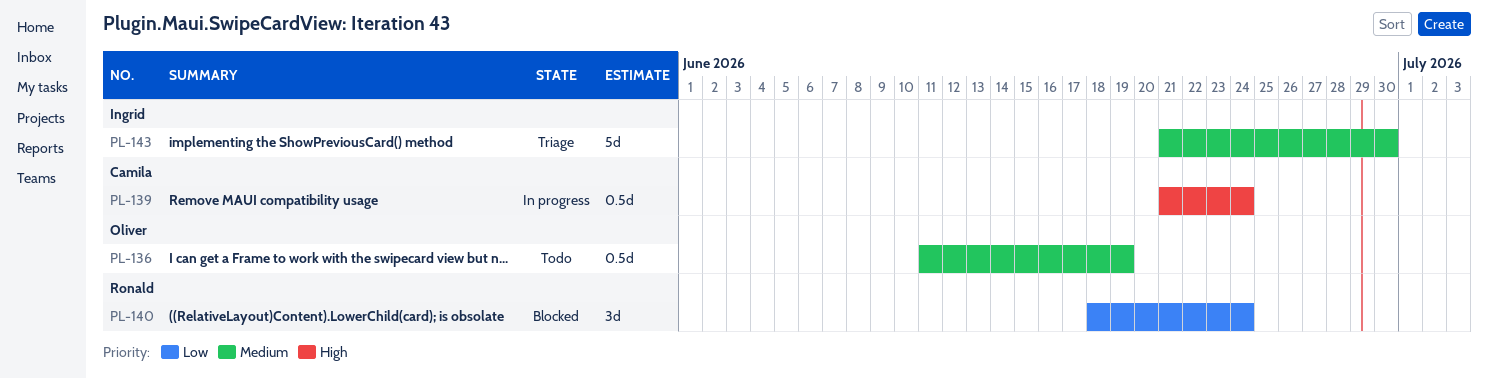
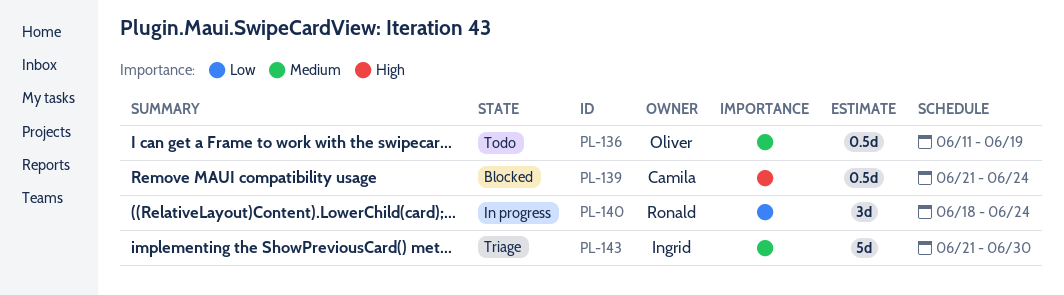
PL-139, status: In progress -> Blocked
PL-140, status: Blocked -> In progress

